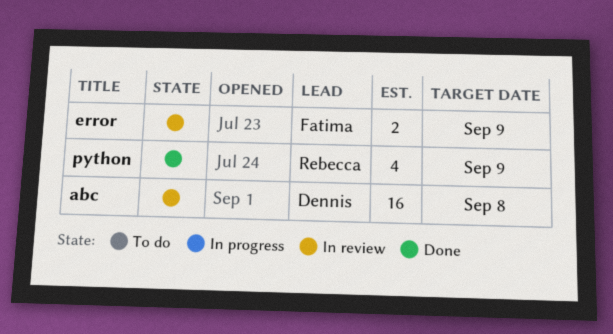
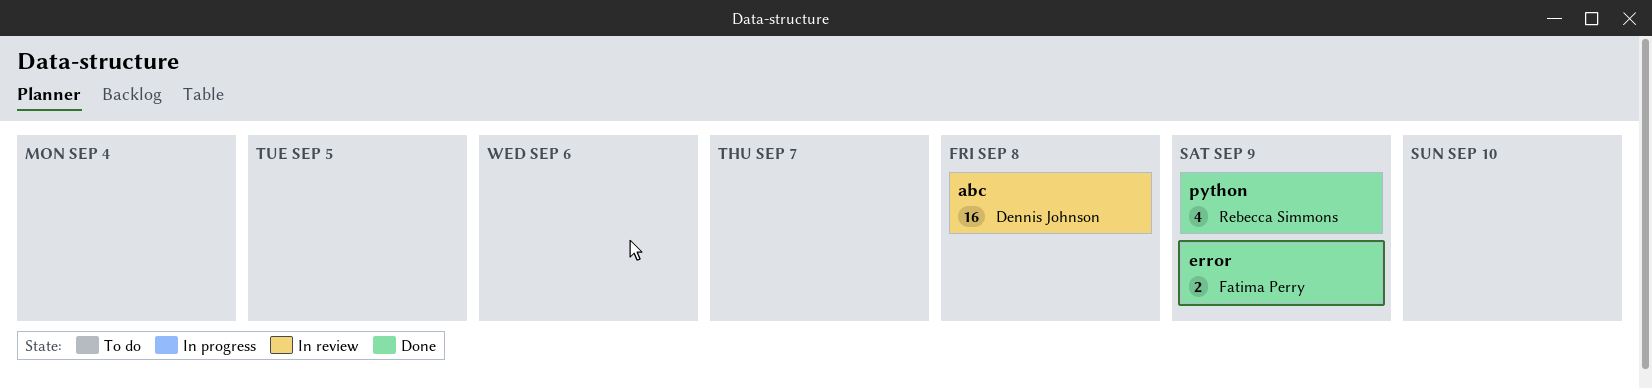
error, status: In review -> Done

